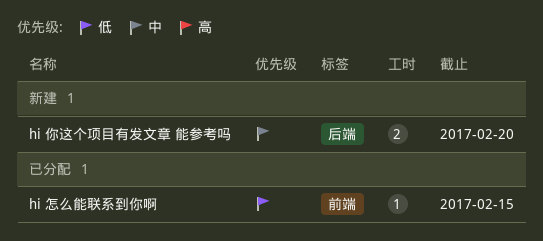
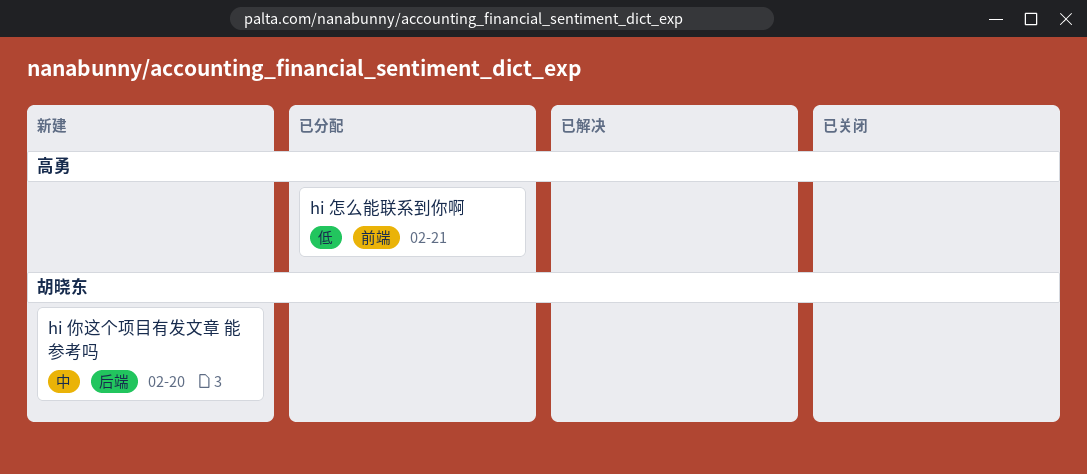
hi 怎么能联系到你啊, due: Feb 15 -> Feb 21

